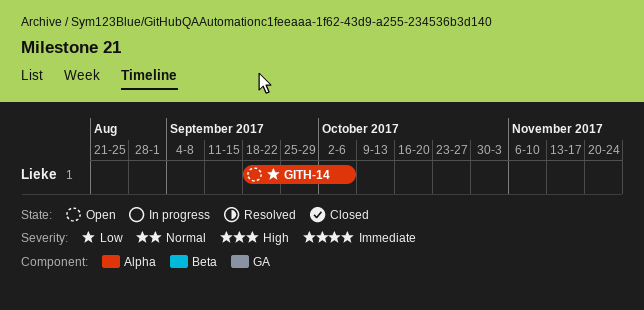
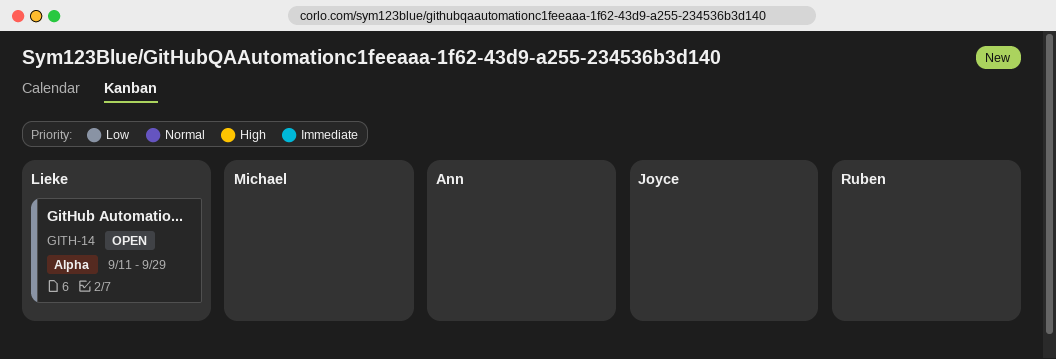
GITH-14, start: Sep 18 -> Sep 11
GITH-14, due: Oct 6 -> Sep 29

